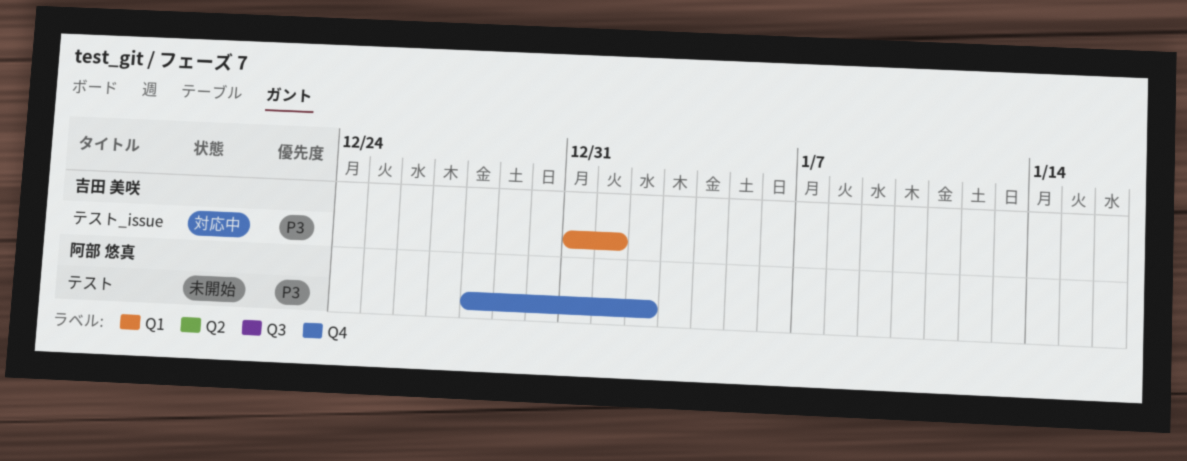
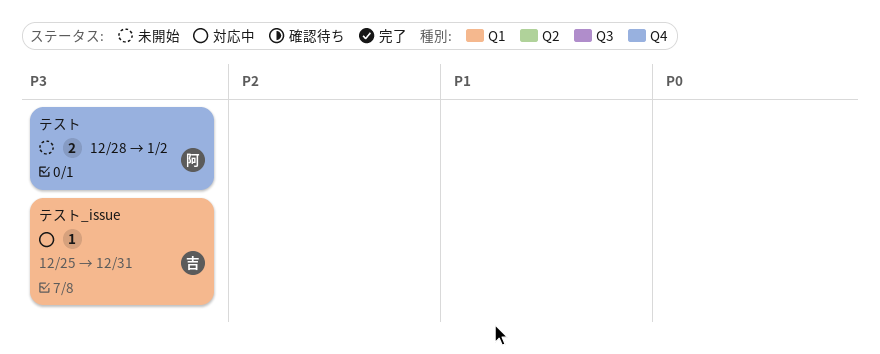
テスト_issue, start: Dec 31 -> Dec 25
テスト_issue, due: Jan 1 -> Dec 31

